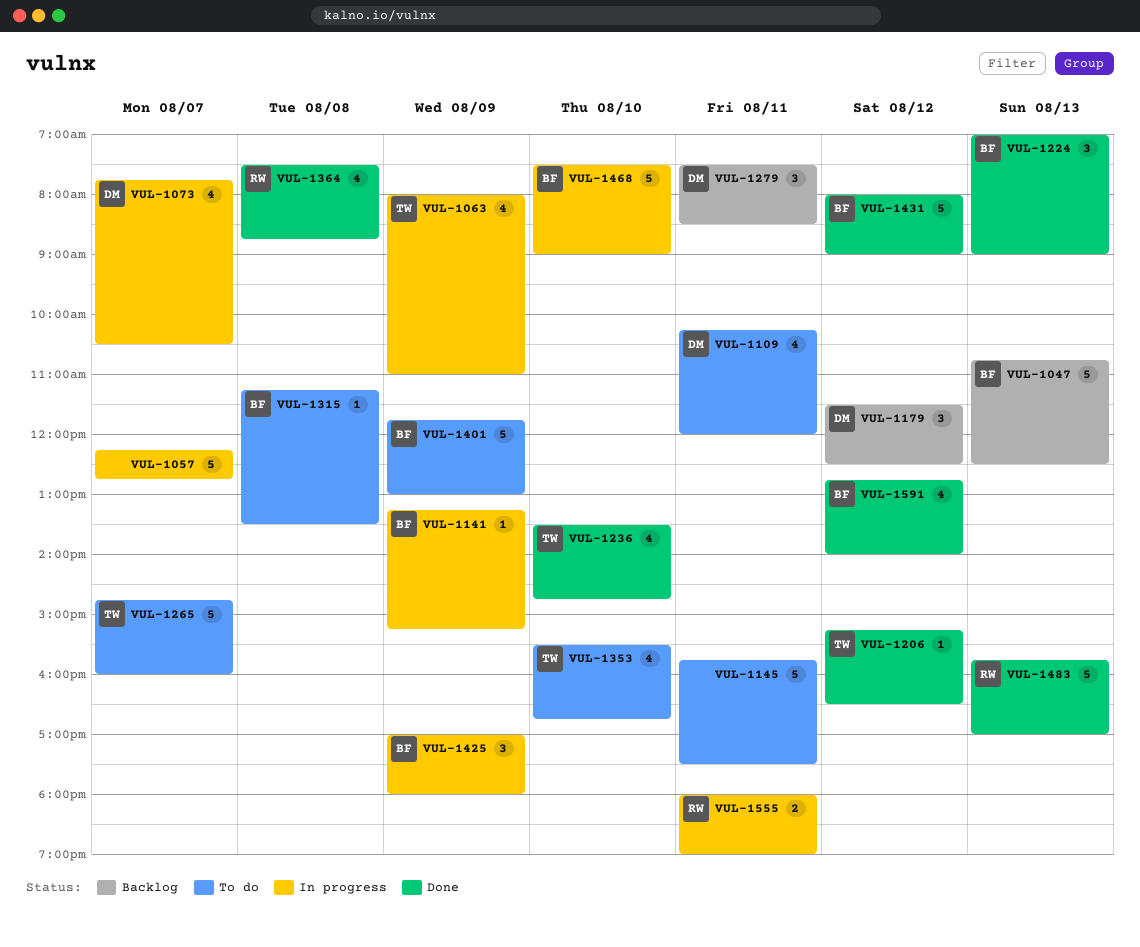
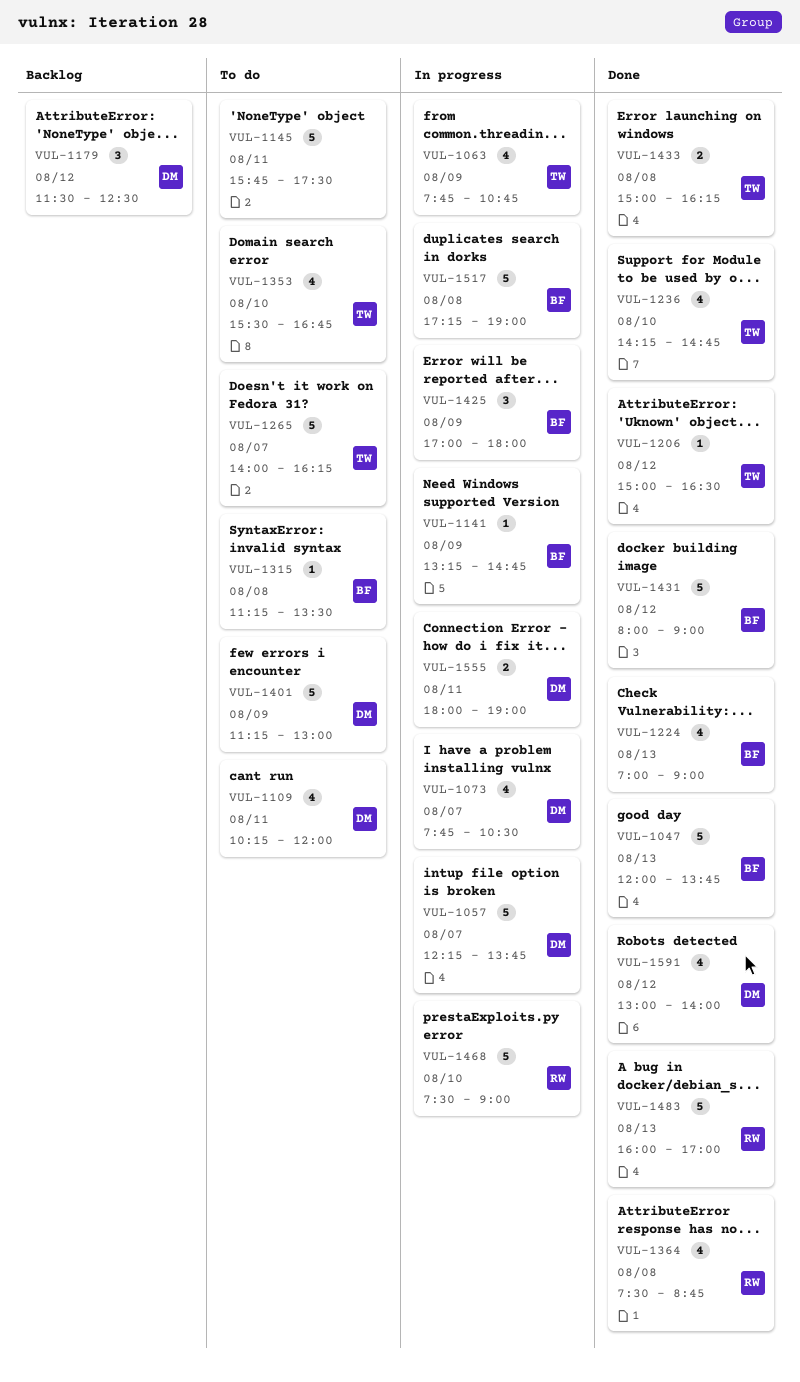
VUL-1047, status: Backlog -> Done
VUL-1047, begins: 10:45 -> 12:00
VUL-1047, ends: 12:30 -> 13:45
VUL-1057, owner: none -> DM
VUL-1057, ends: 12:45 -> 13:45
VUL-1063, begins: 08:00 -> 07:45
VUL-1063, ends: 11:00 -> 10:45
VUL-1141, ends: 15:15 -> 14:45
VUL-1206, begins: 15:15 -> 15:00
VUL-1224, estimate: 3 -> 4
VUL-1236, begins: 13:30 -> 14:15
VUL-1265, begins: 14:45 -> 14:00
VUL-1265, ends: 16:00 -> 16:15
VUL-1279: present -> none
VUL-1401, owner: BF -> DM
VUL-1401, begins: 11:45 -> 11:15
VUL-1433: none -> present
VUL-1468, owner: BF -> RW
VUL-1483, begins: 15:45 -> 16:00
VUL-1517: none -> present
VUL-1555, owner: RW -> DM
VUL-1591, owner: BF -> DM
VUL-1591, begins: 12:45 -> 13:00

